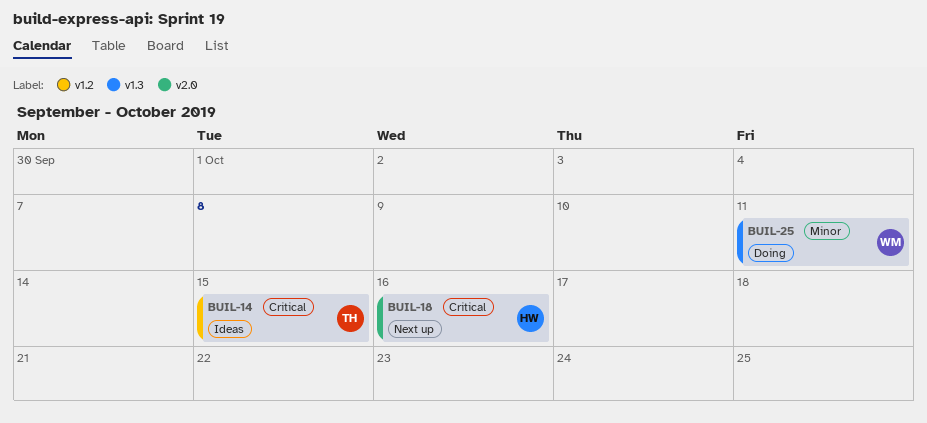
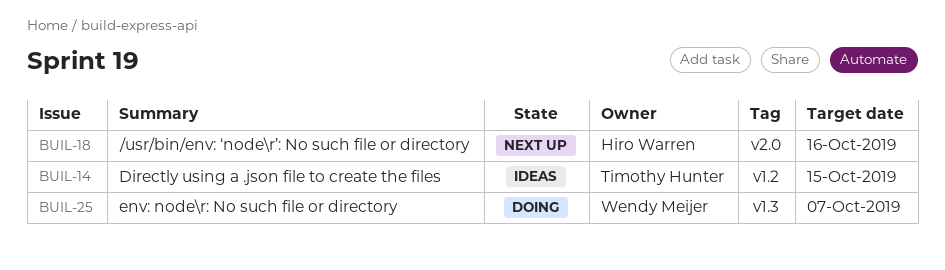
BUIL-25, due: Oct 11 -> Oct 7

